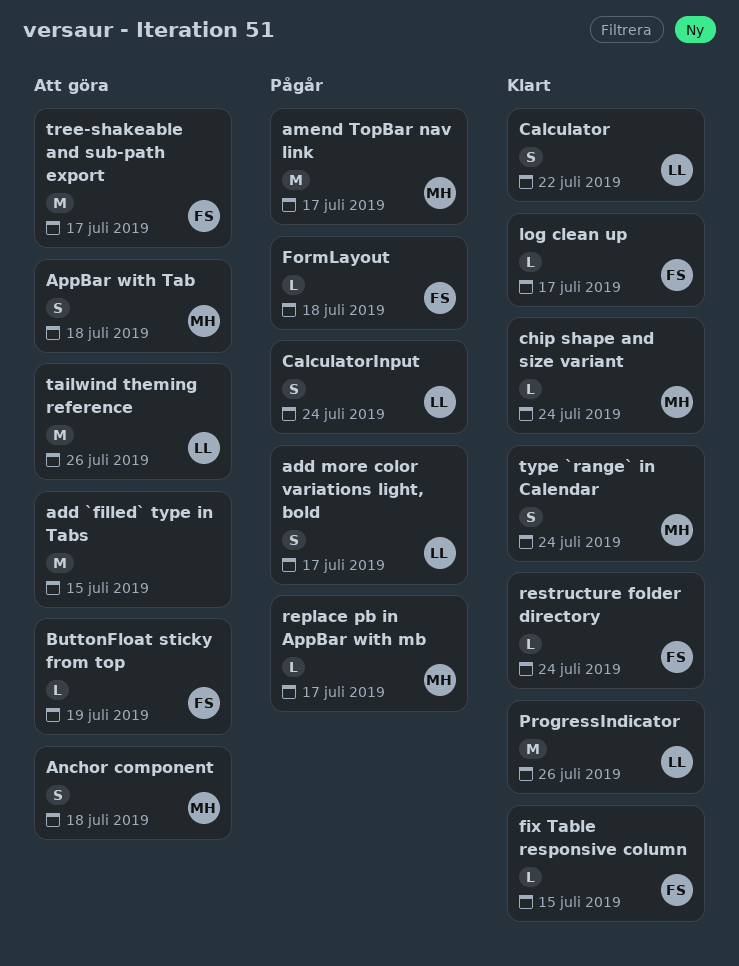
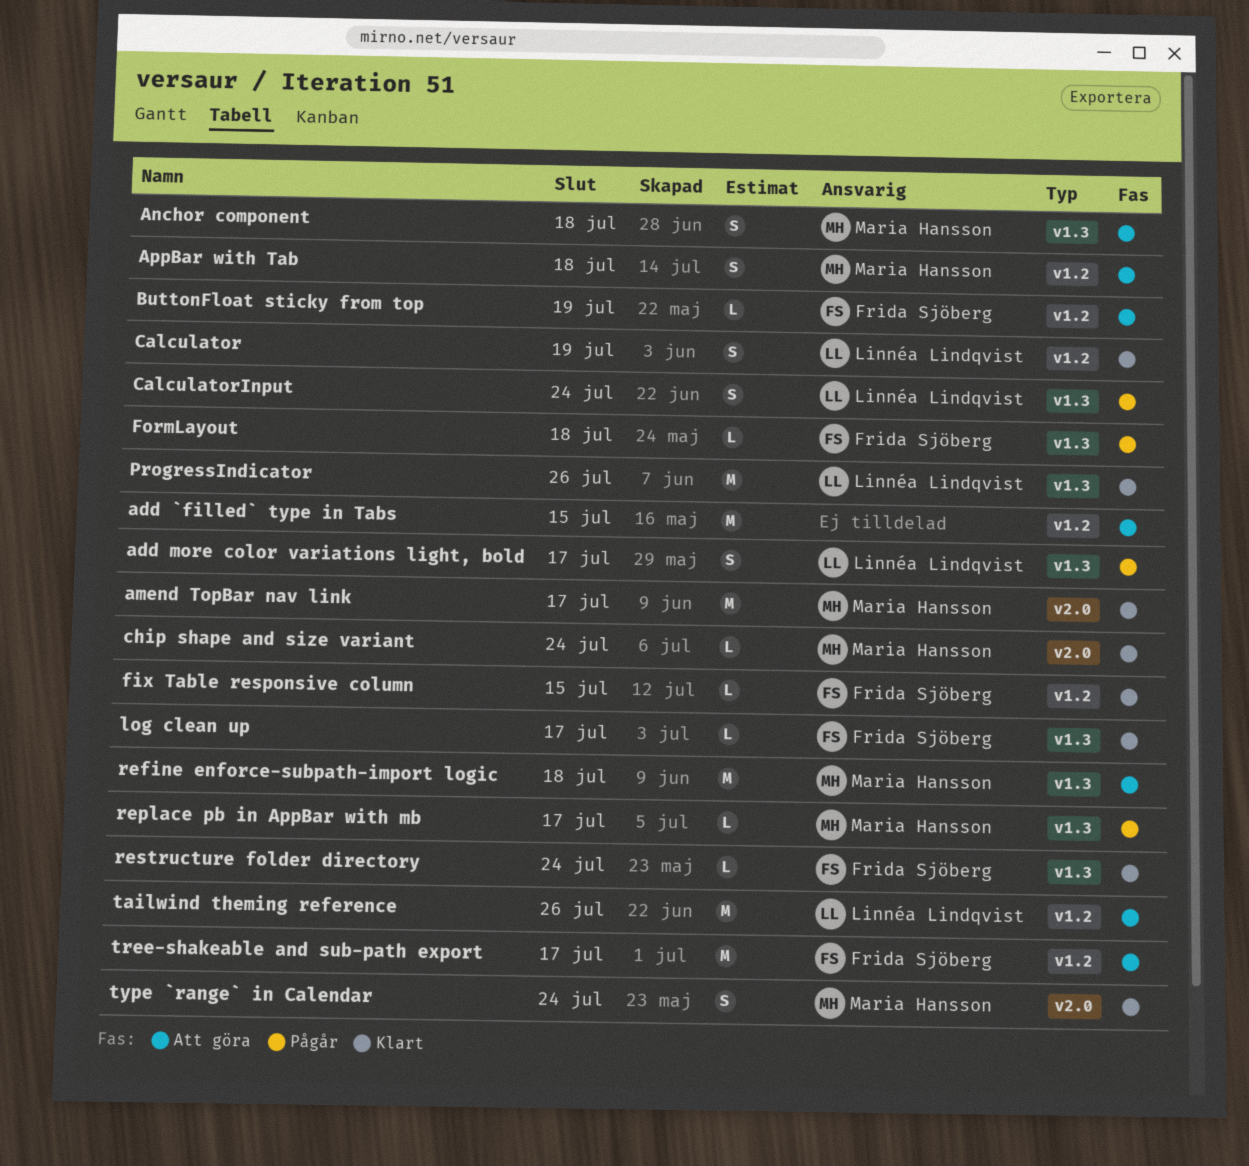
amend TopBar nav link, status: Pågår -> Klart
Calculator, due: Jul 22 -> Jul 19
refine enforce-subpath-import logic: none -> present

